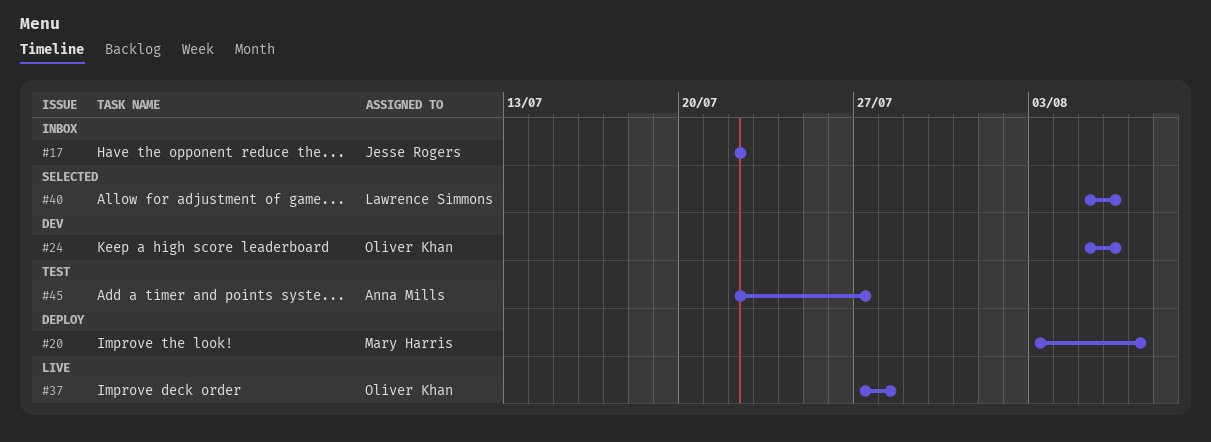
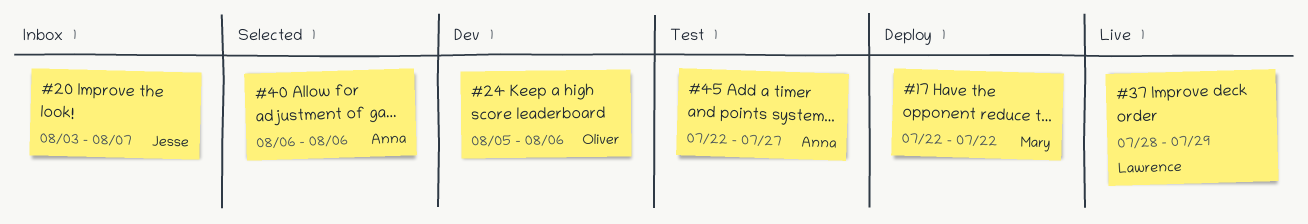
#17, status: Inbox -> Deploy
#17, owner: Jesse Rogers -> Mary Harris
#20, status: Deploy -> Inbox
#20, owner: Mary Harris -> Jesse Rogers
#37, owner: Oliver Khan -> Lawrence Simmons
#37, start: Jul 27 -> Jul 28
#37, due: Jul 28 -> Jul 29
#40, owner: Lawrence Simmons -> Anna Mills
#40, start: Aug 5 -> Aug 6

